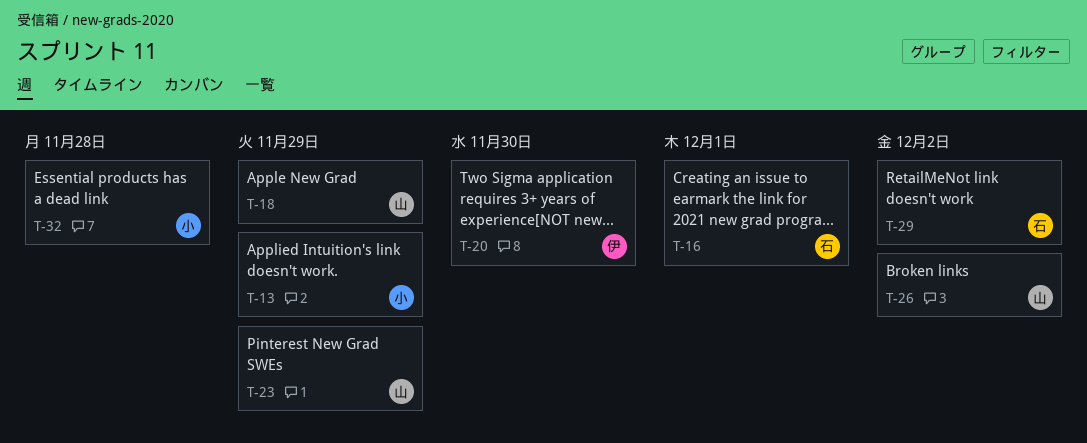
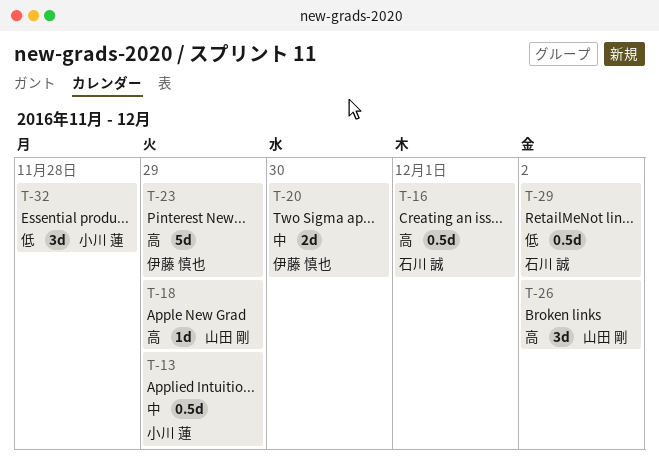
T-23, owner: 山田 剛 -> 伊藤 慎也

